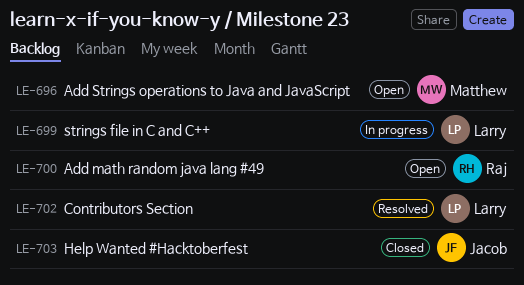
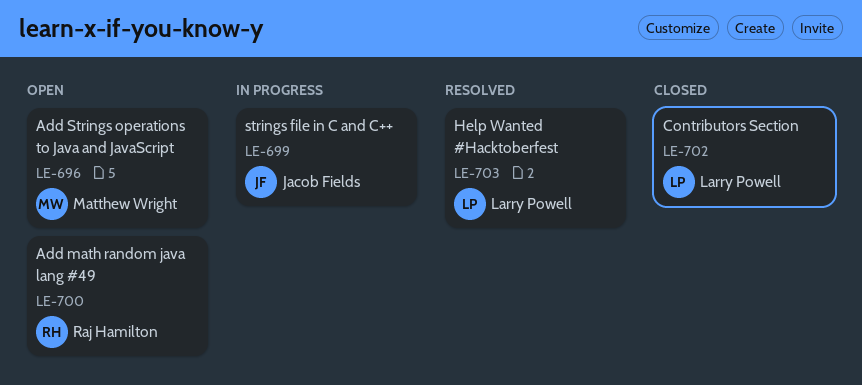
LE-699, owner: Larry Powell -> Jacob Fields
LE-702, status: Resolved -> Closed
LE-703, status: Closed -> Resolved
LE-703, owner: Jacob Fields -> Larry Powell

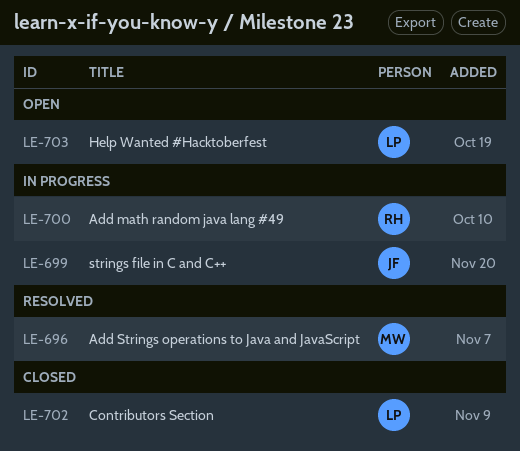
LE-696, status: Open -> Resolved
LE-700, status: Open -> In progress
LE-703, status: Resolved -> Open

